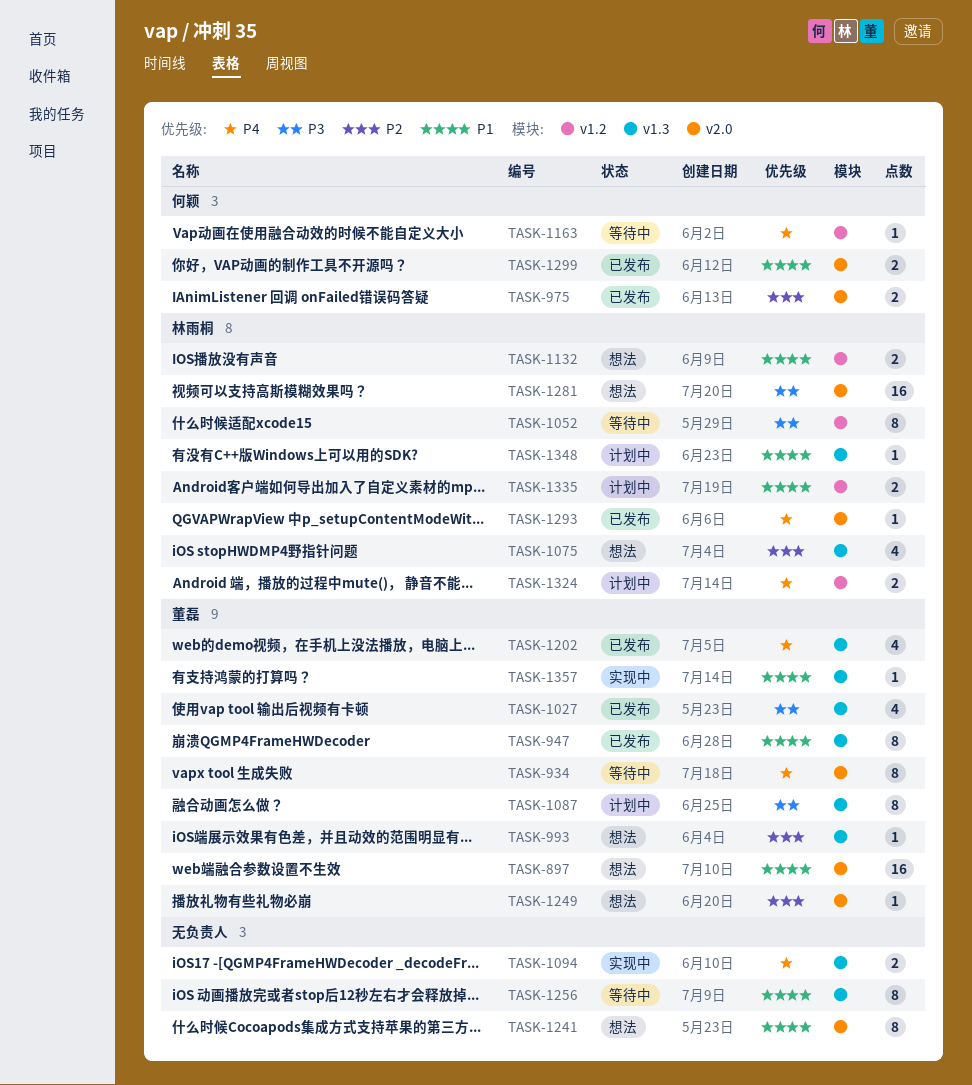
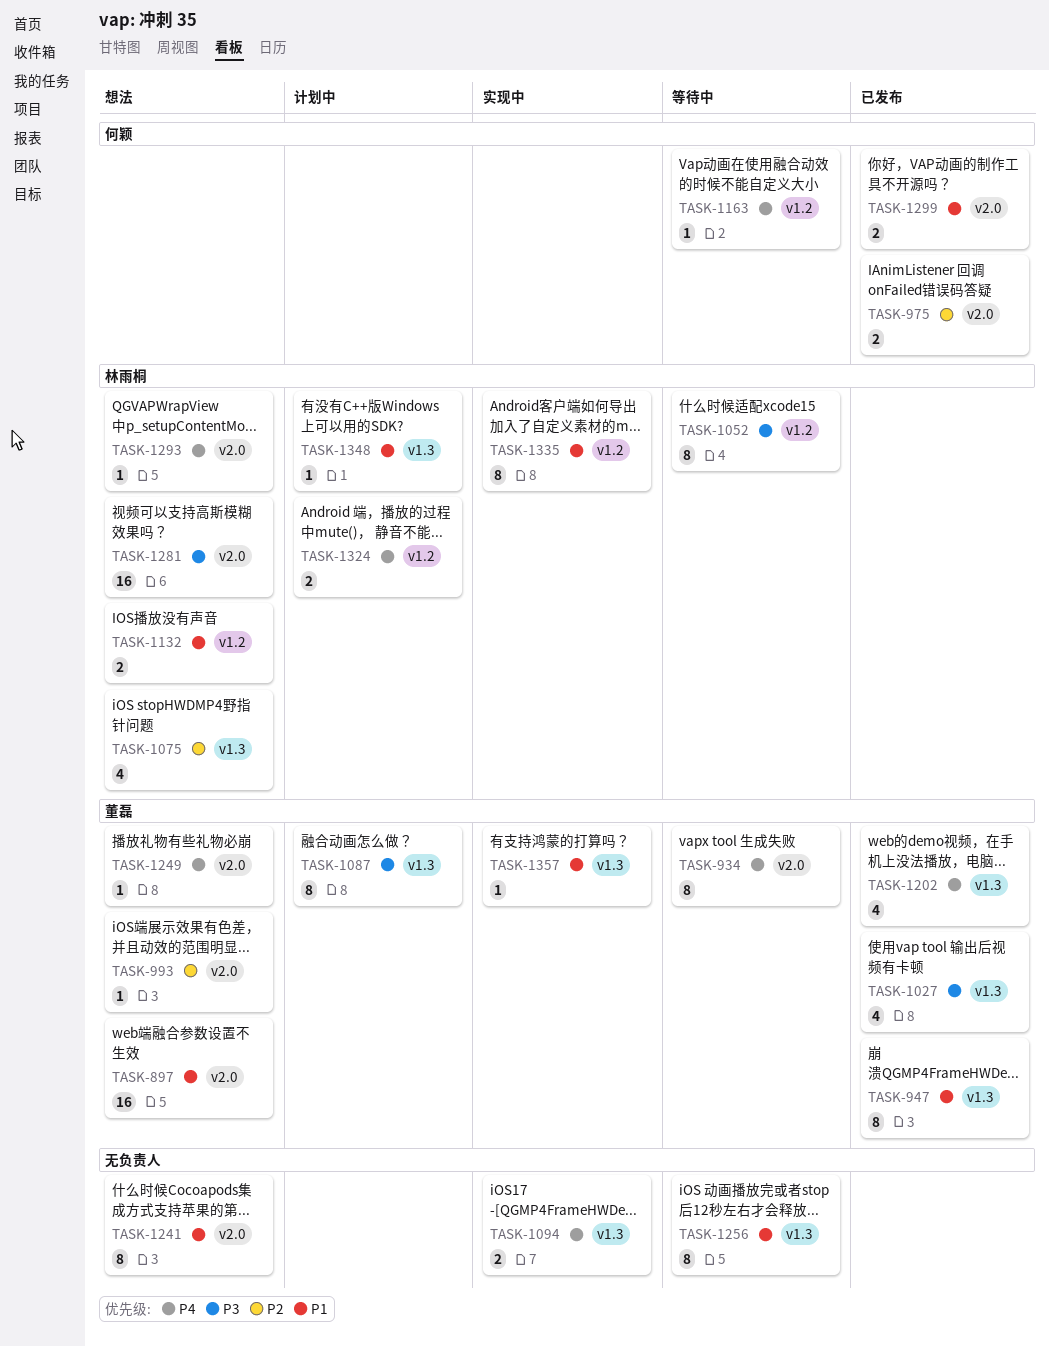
TASK-993, label: v1.3 -> v2.0
TASK-1249, priority: P2 -> P4
TASK-1293, status: 已发布 -> 想法
TASK-1335, status: 计划中 -> 实现中
TASK-1335, estimate: 2 -> 8

